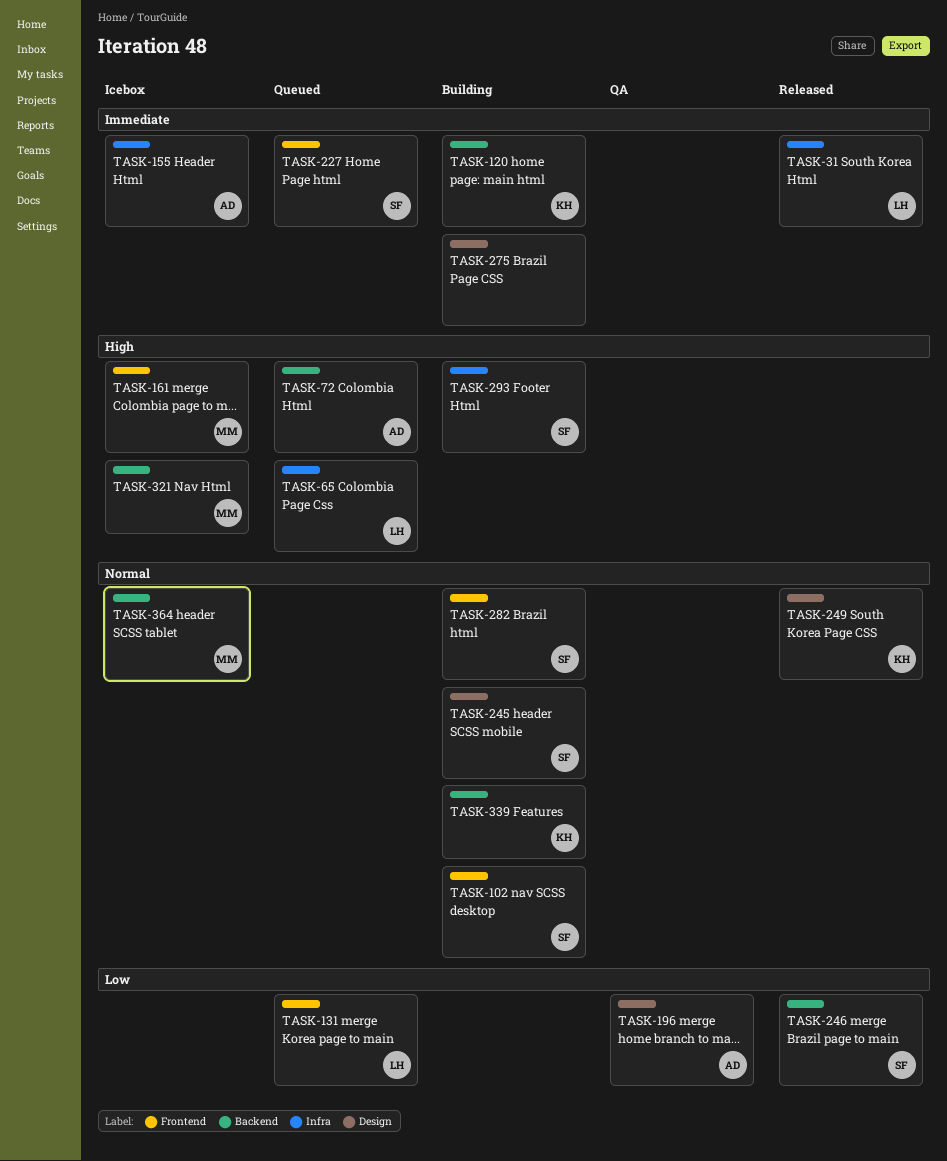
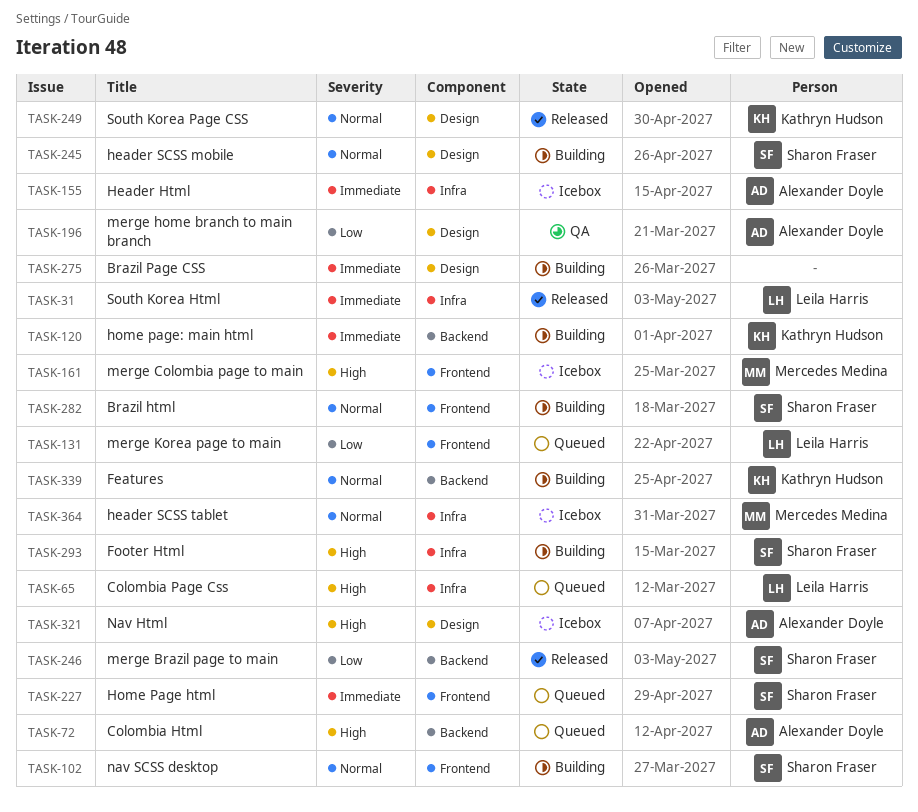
TASK-321, owner: Mercedes Medina -> Alexander Doyle
TASK-321, label: Backend -> Design
TASK-364, label: Backend -> Infra

